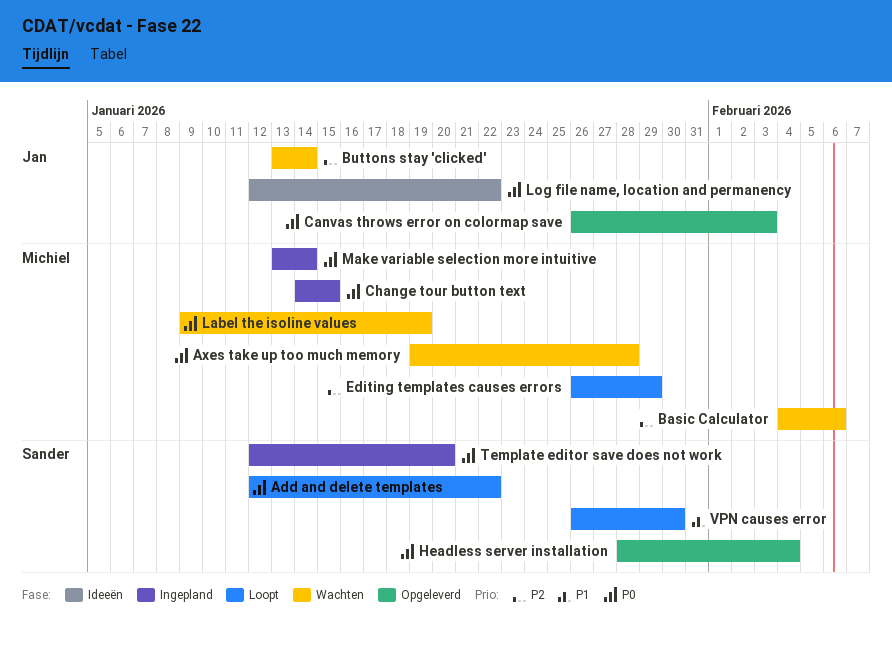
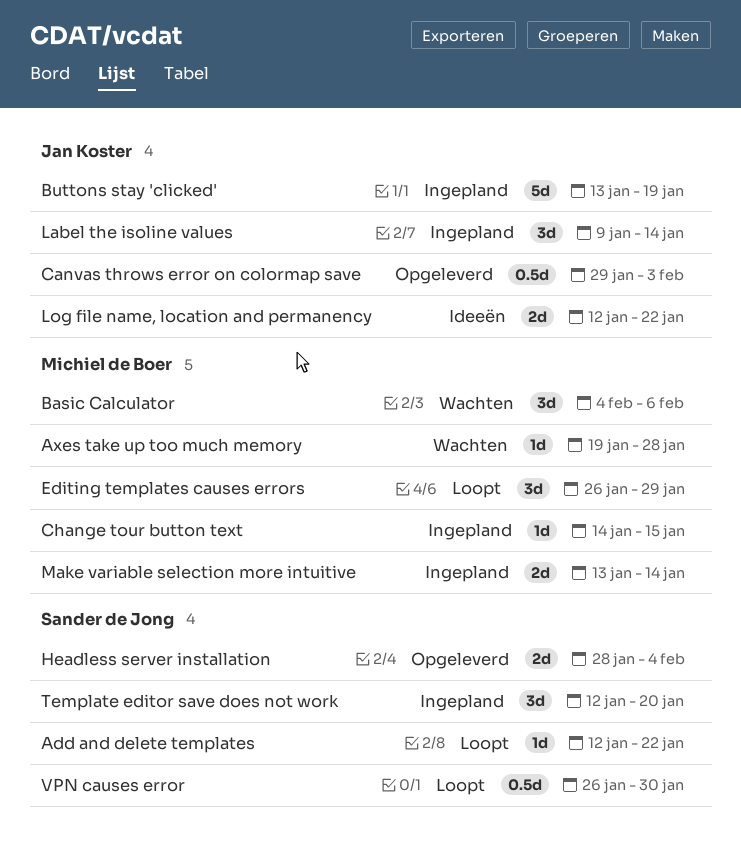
Buttons stay 'clicked', status: Wachten -> Ingepland
Buttons stay 'clicked', due: Jan 14 -> Jan 19
Canvas throws error on colormap save, start: Jan 26 -> Jan 29
Label the isoline values, status: Wachten -> Ingepland
Label the isoline values, owner: Michiel de Boer -> Jan Koster
Label the isoline values, due: Jan 19 -> Jan 14

